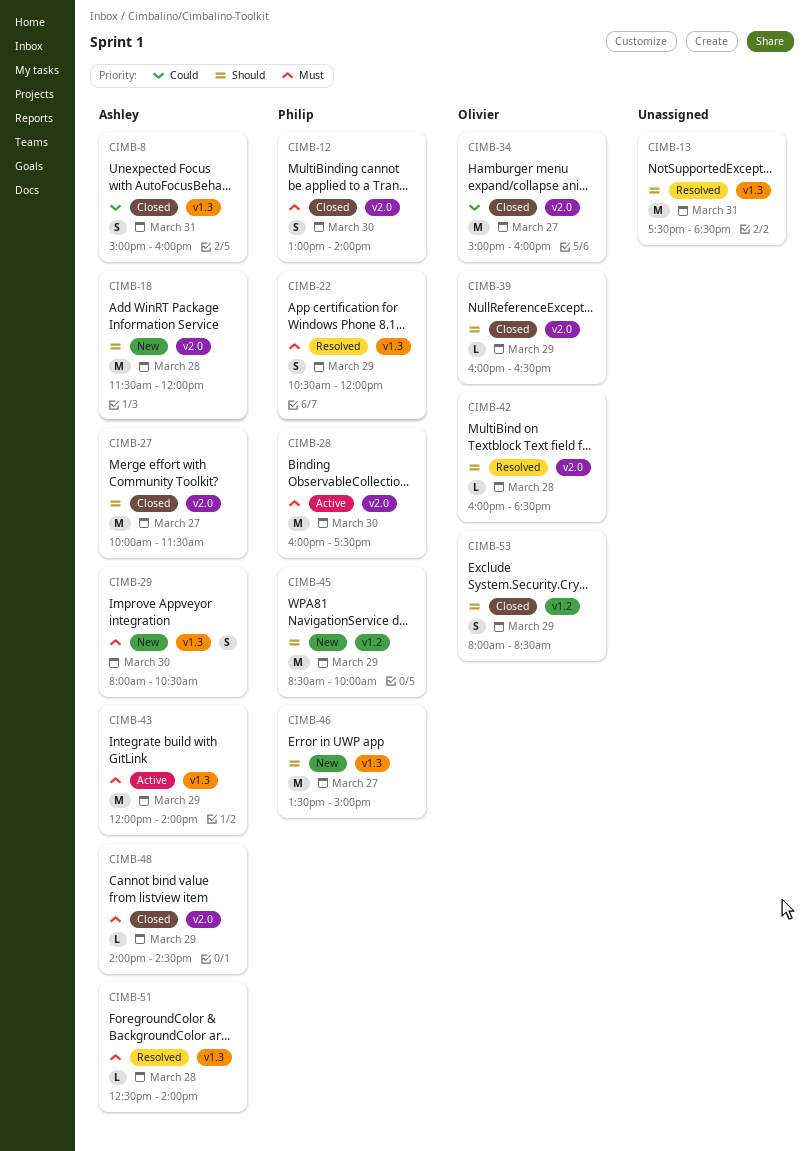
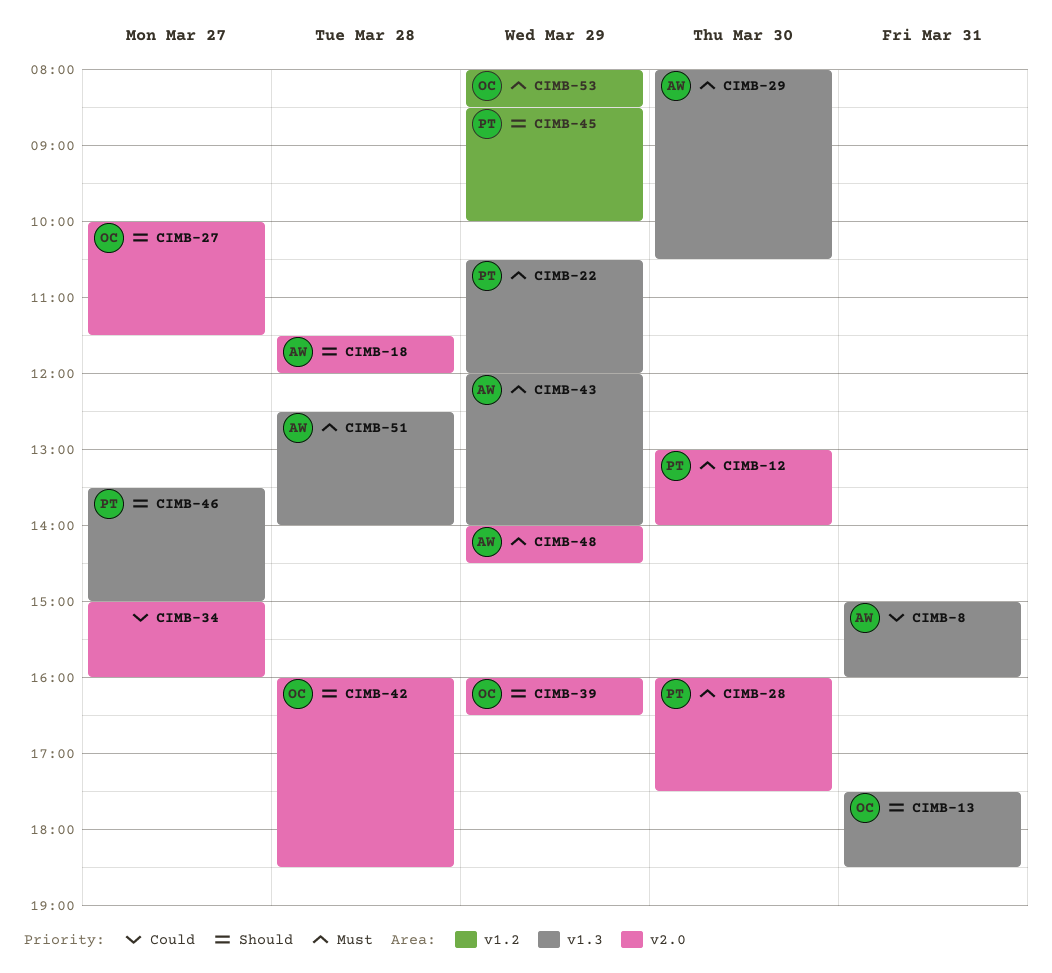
CIMB-13, owner: none -> Olivier
CIMB-27, owner: Ashley -> Olivier
CIMB-34, owner: Olivier -> none
CIMB-53, priority: Should -> Must

